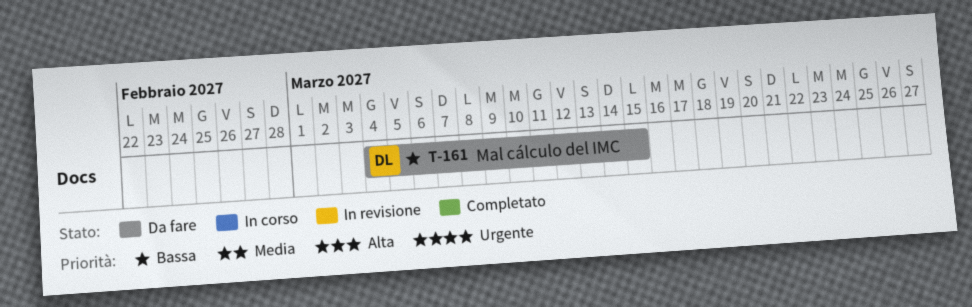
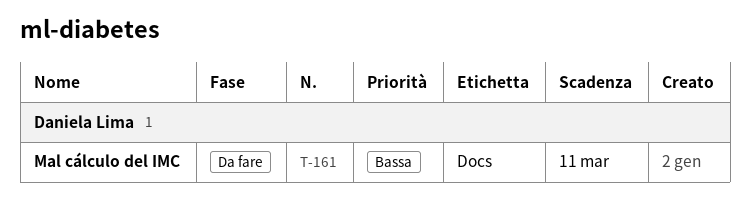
T-161, due: Mar 15 -> Mar 11

